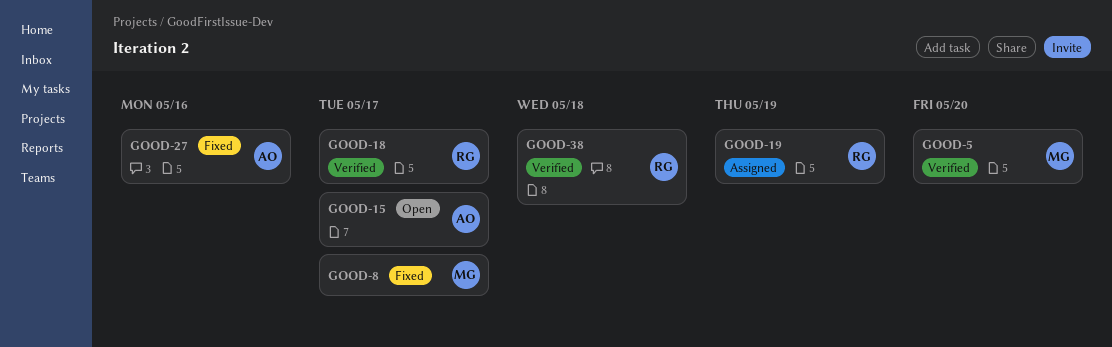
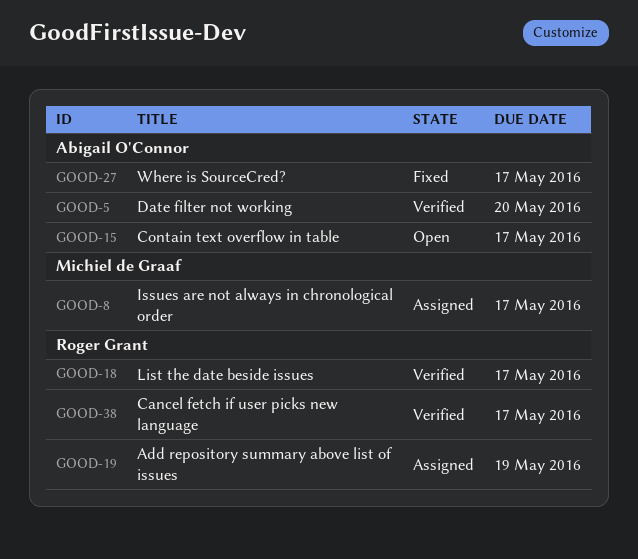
GOOD-5, owner: Michiel de Graaf -> Abigail O'Connor
GOOD-8, status: Fixed -> Assigned
GOOD-27, due: May 16 -> May 17
GOOD-38, due: May 18 -> May 17

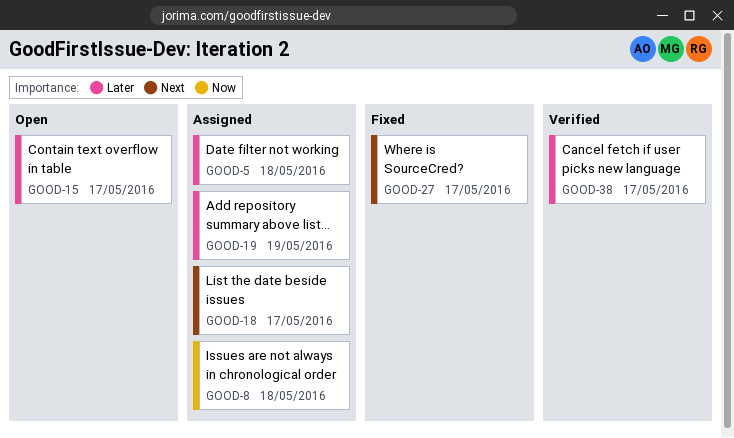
GOOD-5, status: Verified -> Assigned
GOOD-5, due: May 20 -> May 18
GOOD-8, due: May 17 -> May 18
GOOD-18, status: Verified -> Assigned

